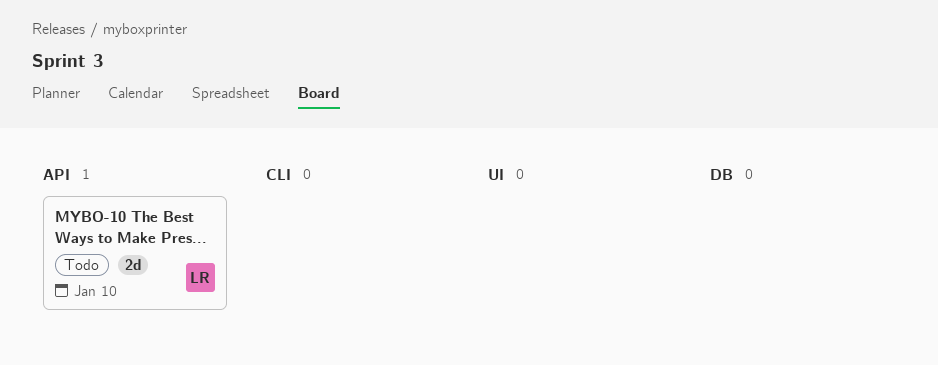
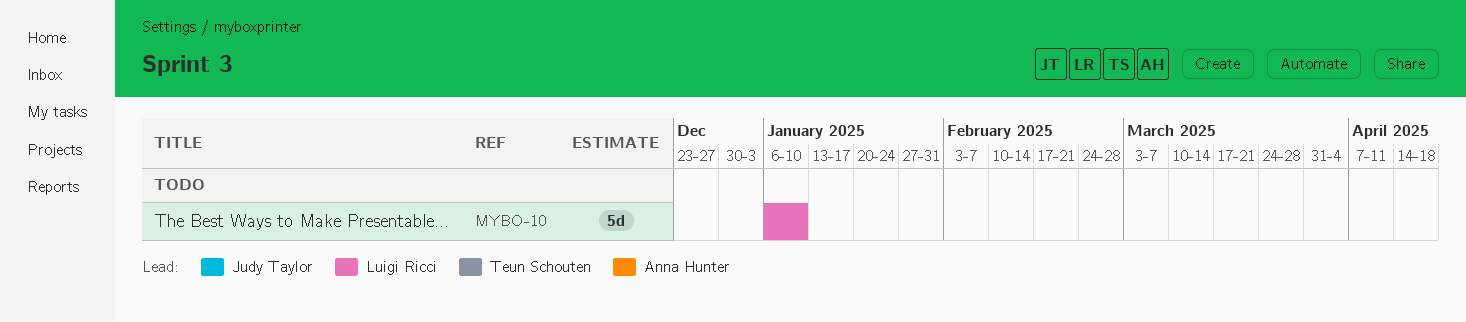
MYBO-10, estimate: 2d -> 5d

